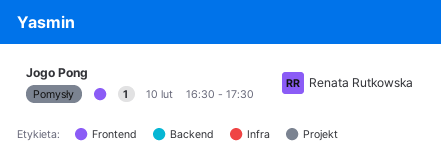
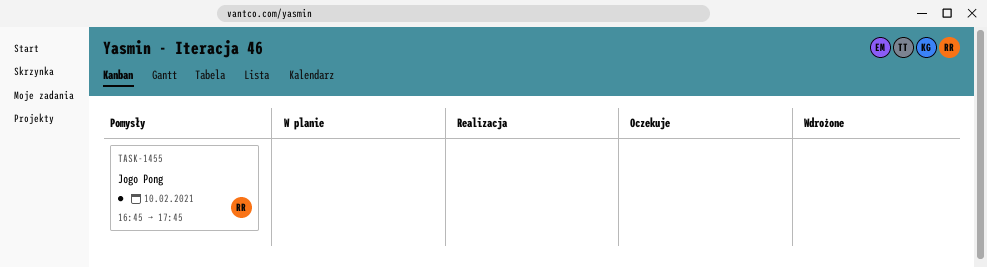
Jogo Pong, begins: 16:30 -> 16:45
Jogo Pong, ends: 17:30 -> 17:45

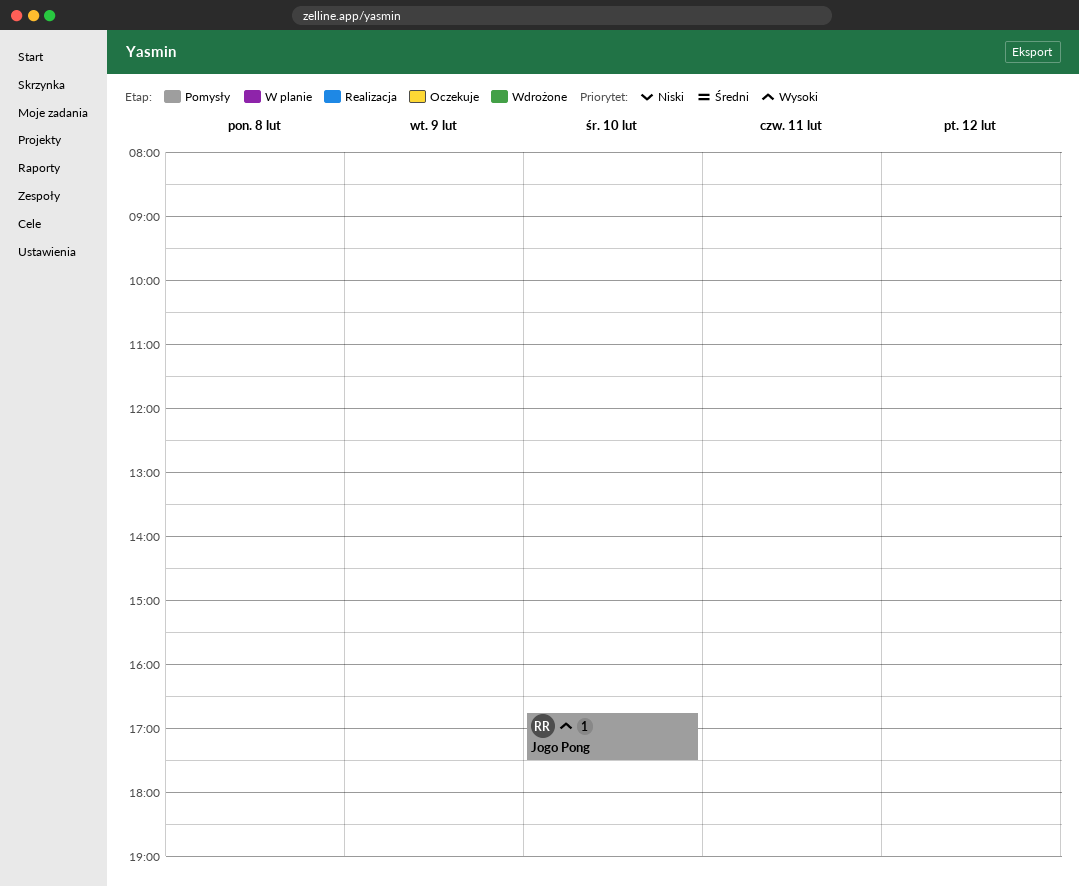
Jogo Pong, ends: 17:45 -> 17:30

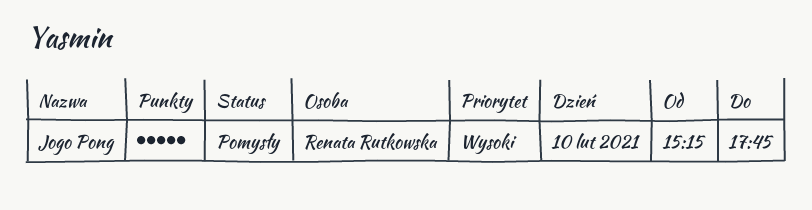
Jogo Pong, estimate: 1 -> 5
Jogo Pong, begins: 16:45 -> 15:15
Jogo Pong, ends: 17:30 -> 17:45

